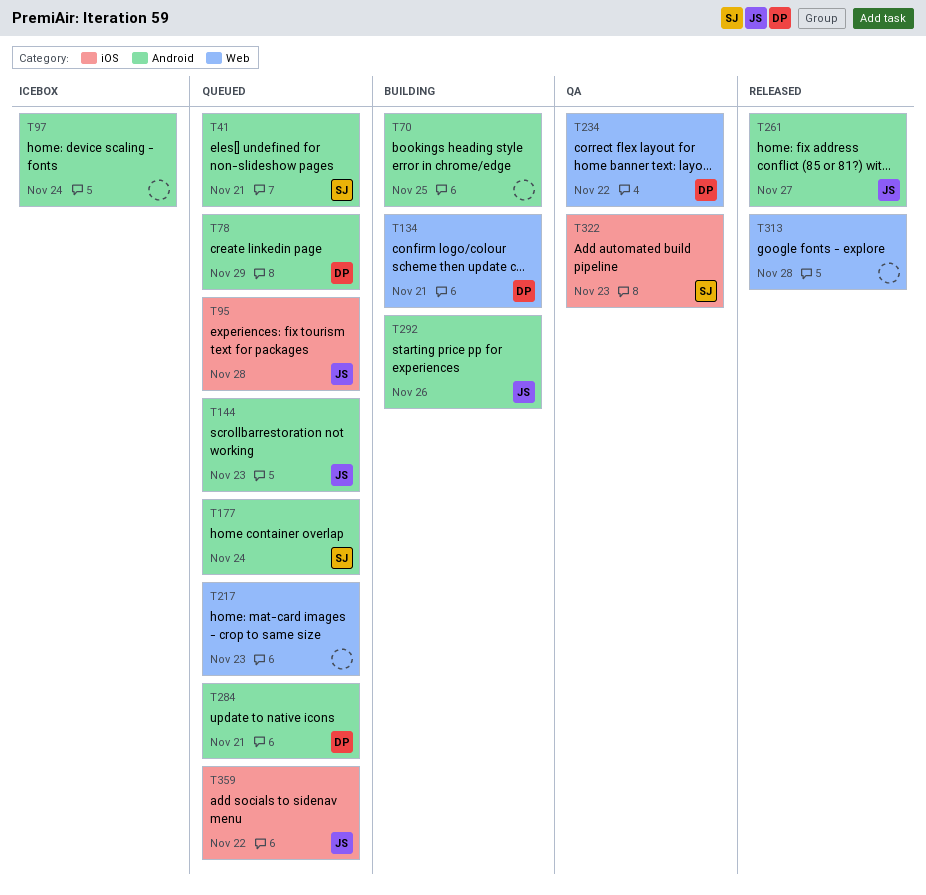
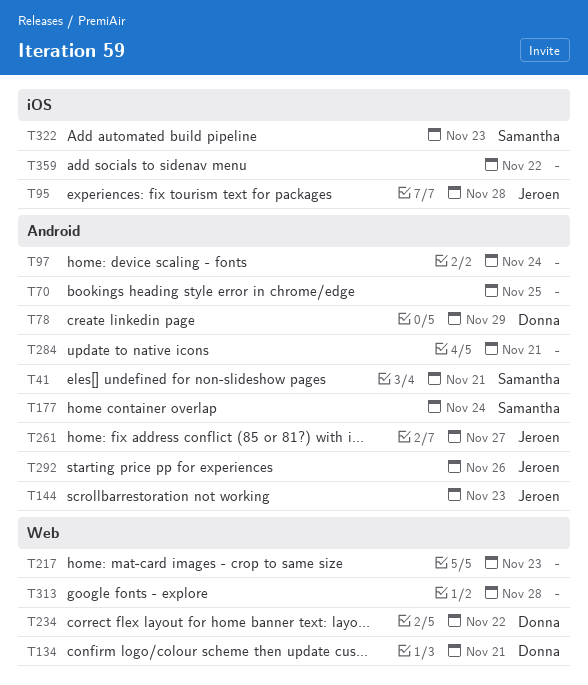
T284, owner: Donna -> none
T359, owner: Jeroen -> none

